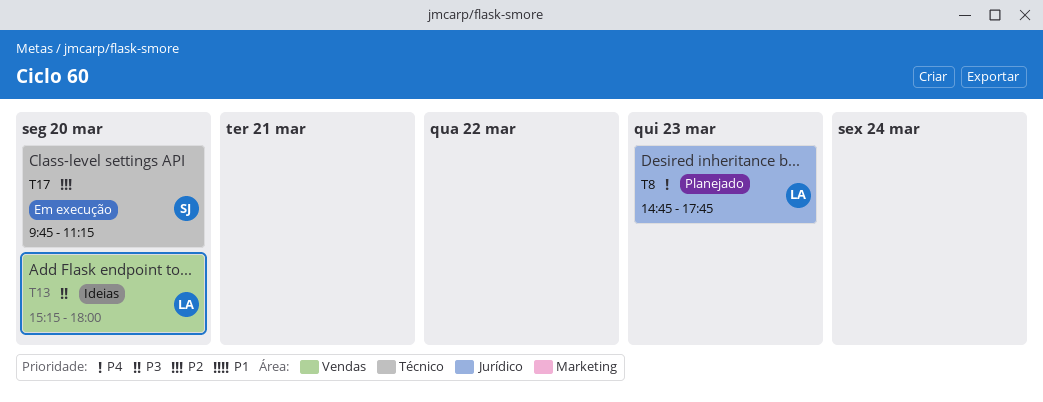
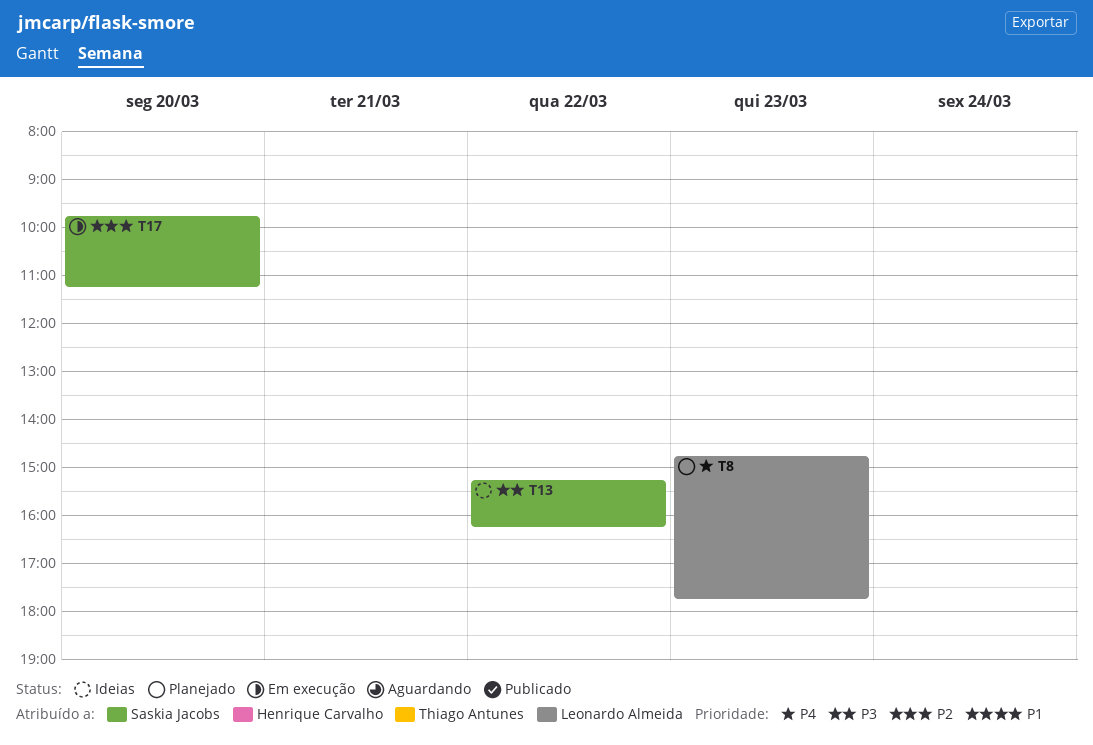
T13, owner: Leonardo Almeida -> Saskia Jacobs
T13, day: Mar 20 -> Mar 22
T13, ends: 18:00 -> 16:15

